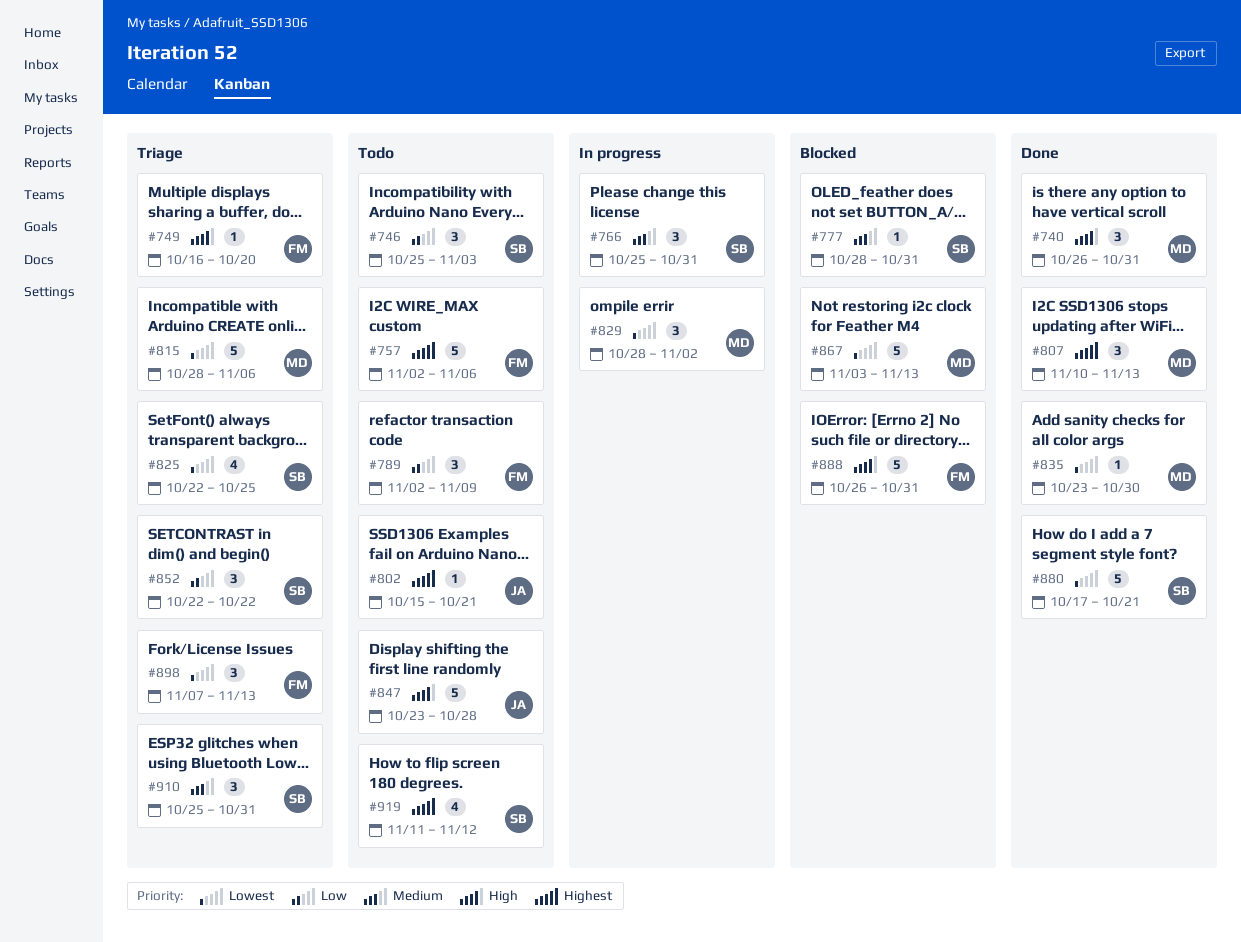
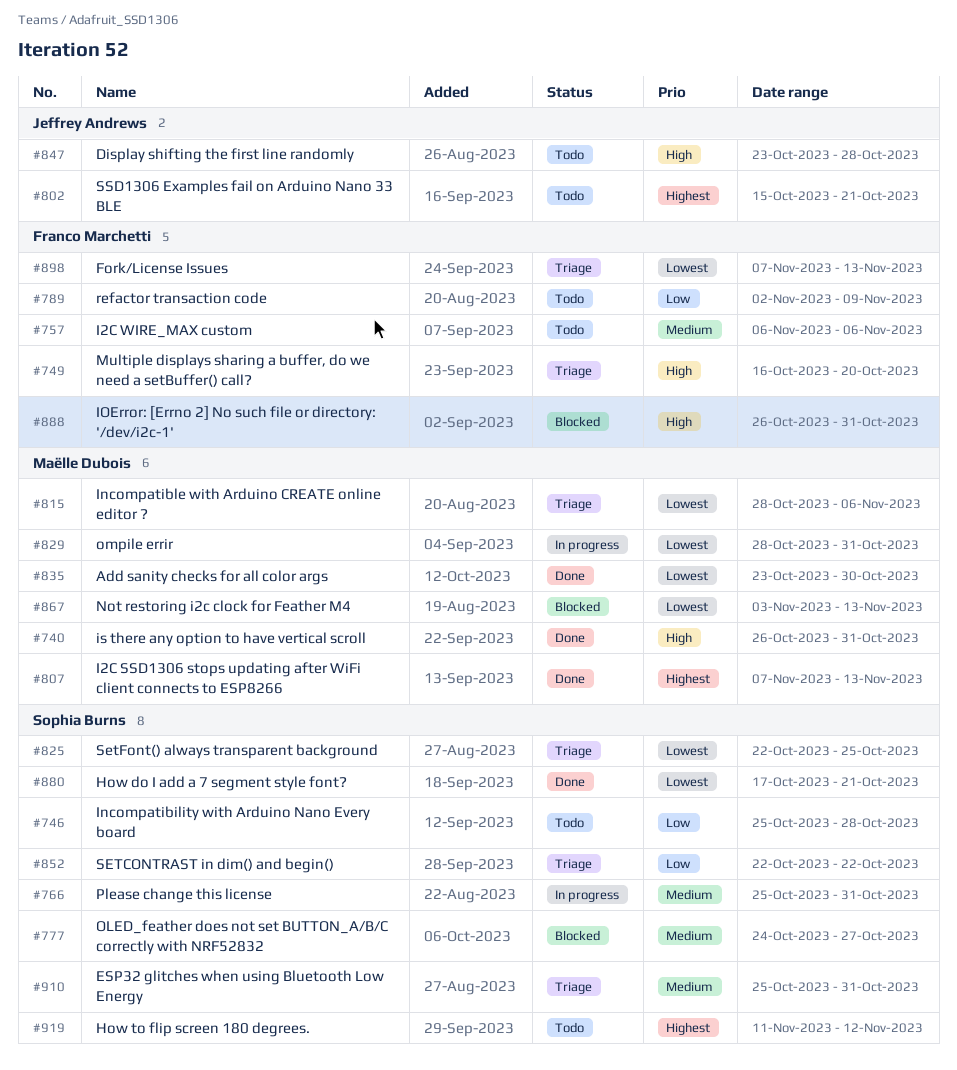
#746, due: Nov 3 -> Oct 28
#757, priority: Highest -> Medium
#757, start: Nov 2 -> Nov 6
#777, start: Oct 28 -> Oct 24
#777, due: Oct 31 -> Oct 27
#807, start: Nov 10 -> Nov 7
#829, due: Nov 2 -> Oct 31

